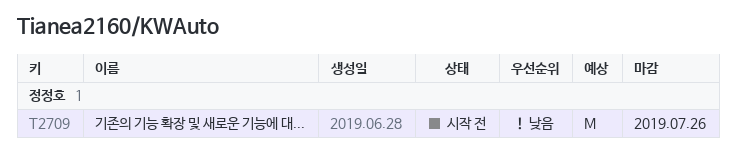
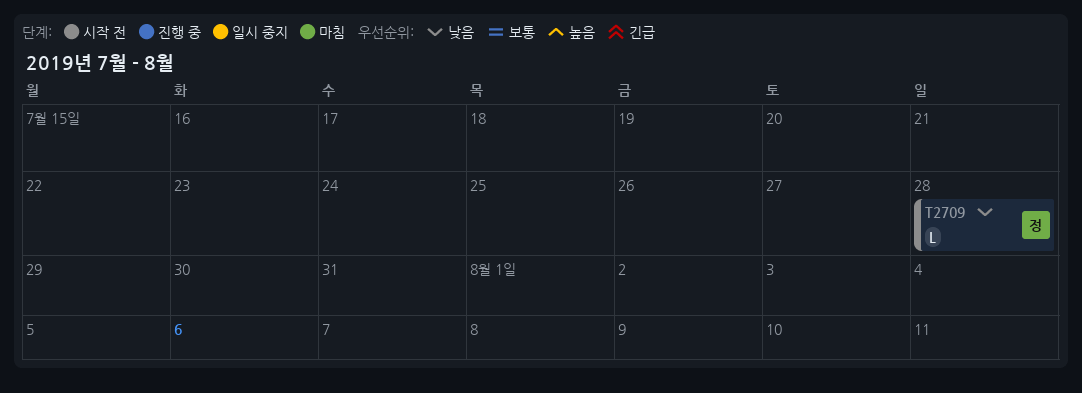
T2709, estimate: M -> L
T2709, due: Jul 26 -> Jul 28

